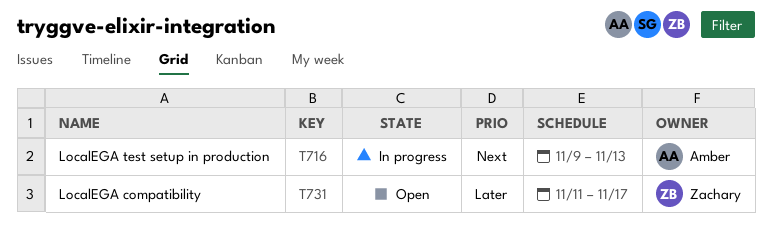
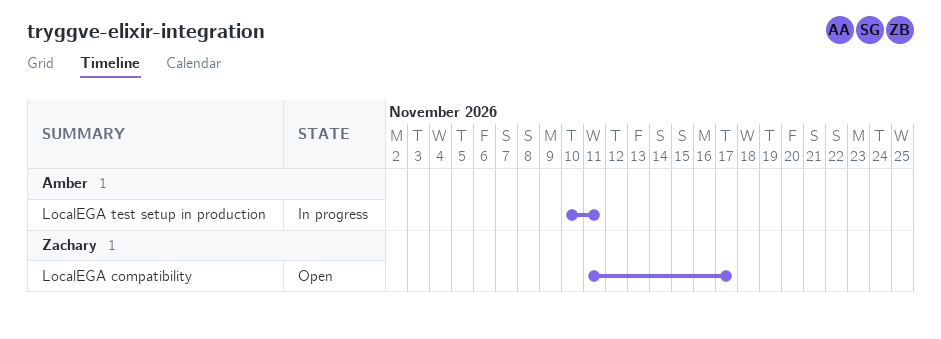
LocalEGA test setup in production, start: Nov 9 -> Nov 10
LocalEGA test setup in production, due: Nov 13 -> Nov 11

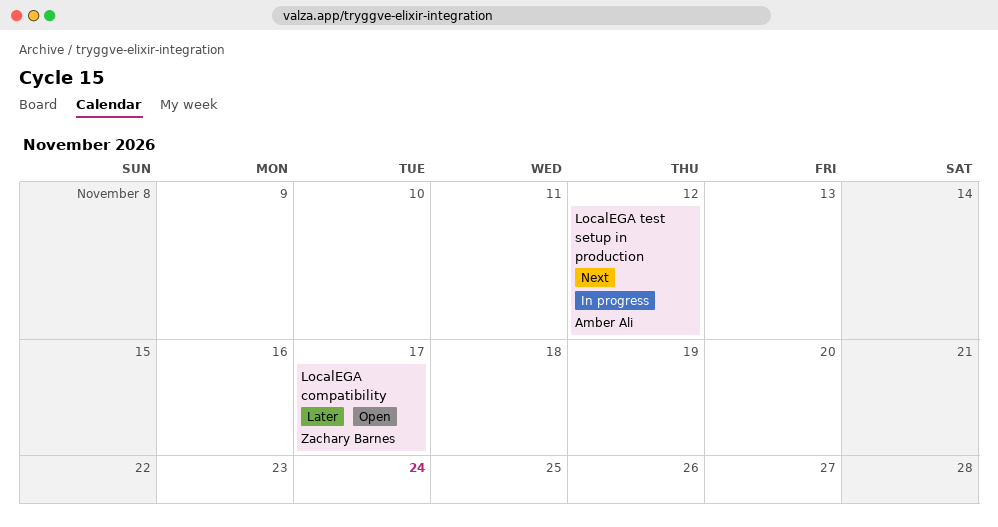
LocalEGA test setup in production, due: Nov 11 -> Nov 12

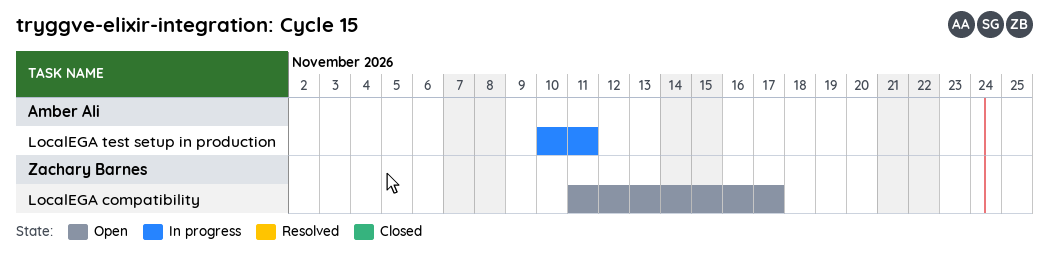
LocalEGA test setup in production, due: Nov 12 -> Nov 11

